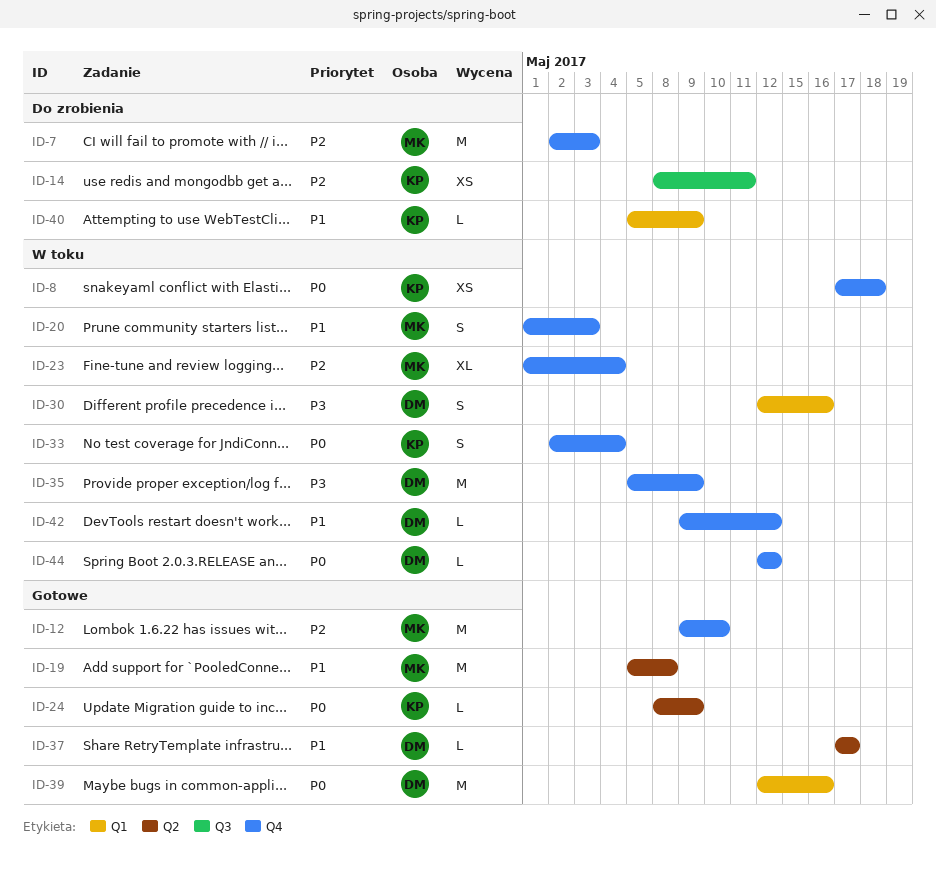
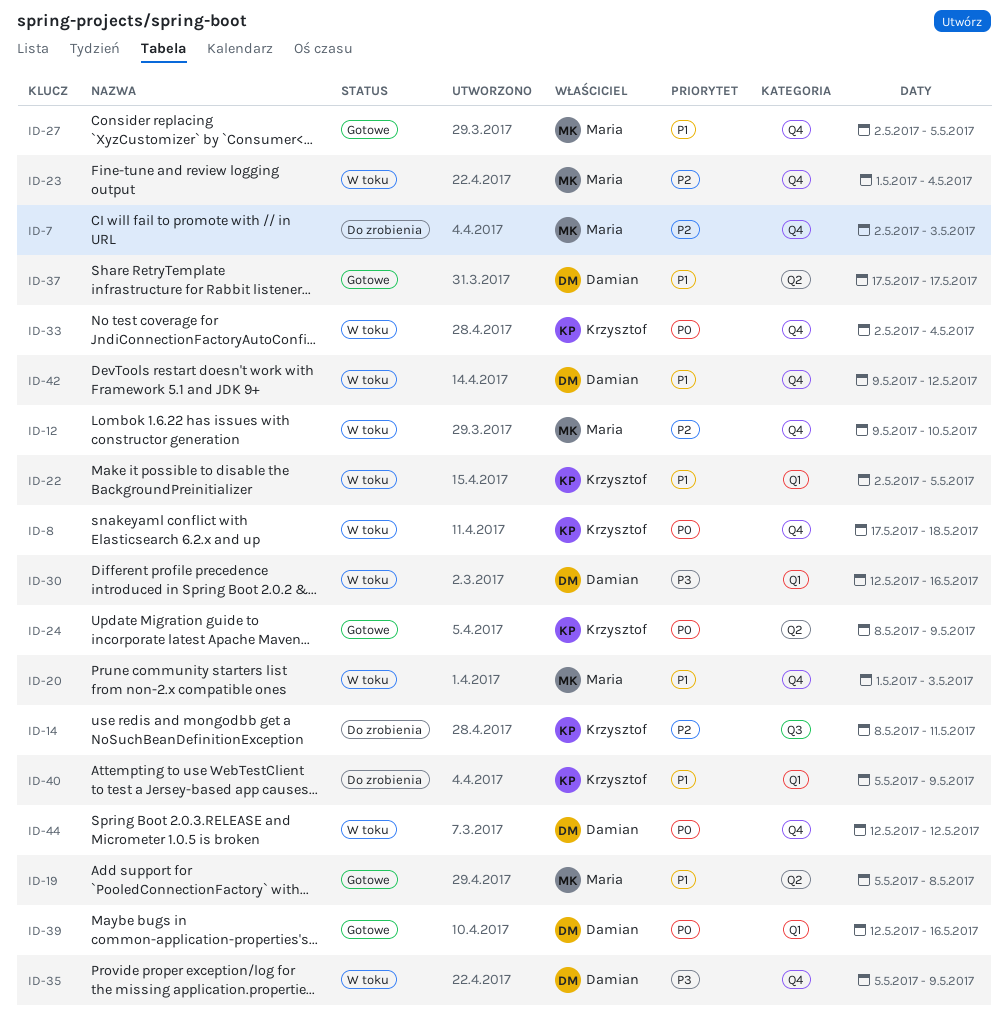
ID-12, status: Gotowe -> W toku
ID-22: none -> present
ID-27: none -> present

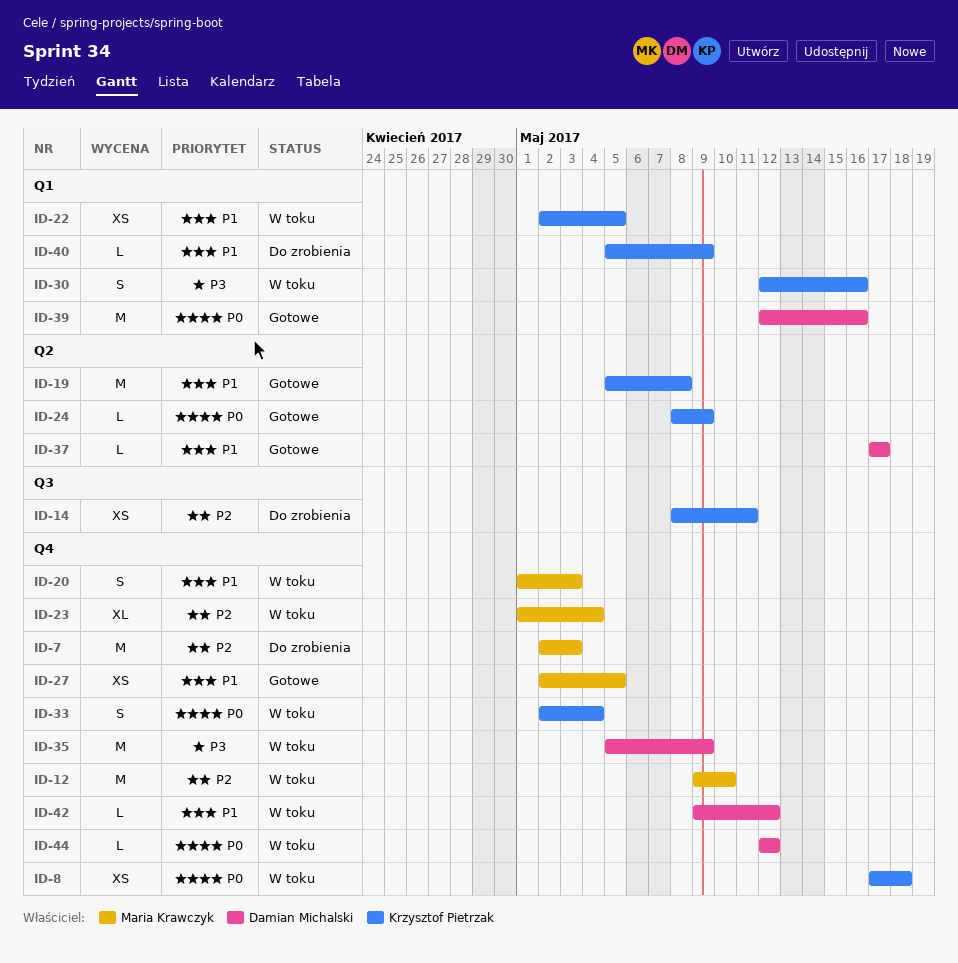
ID-19, owner: Maria Krawczyk -> Krzysztof Pietrzak
ID-30, owner: Damian Michalski -> Krzysztof Pietrzak

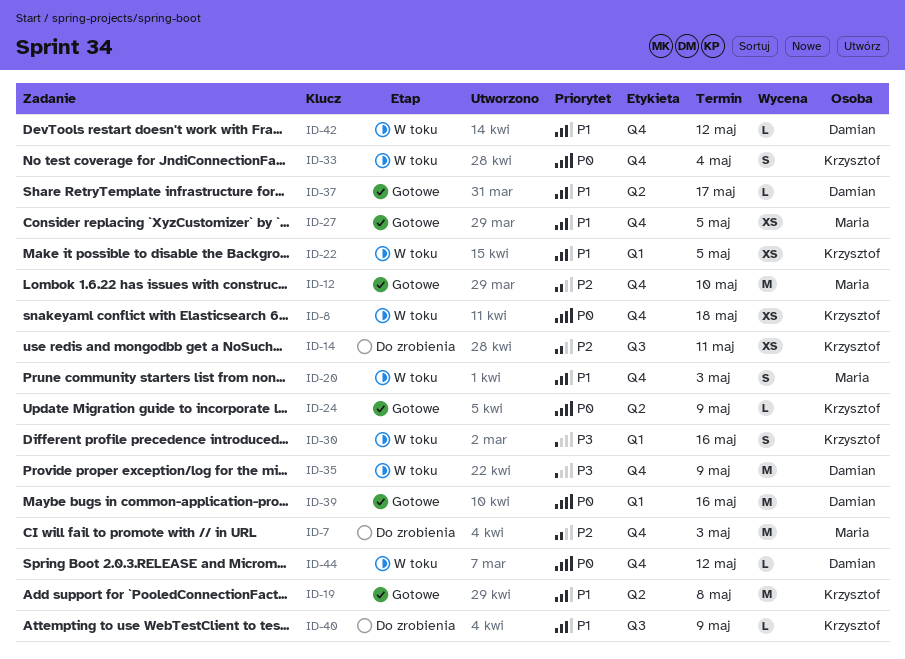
ID-12, status: W toku -> Gotowe
ID-23: present -> none
ID-40, label: Q1 -> Q3

